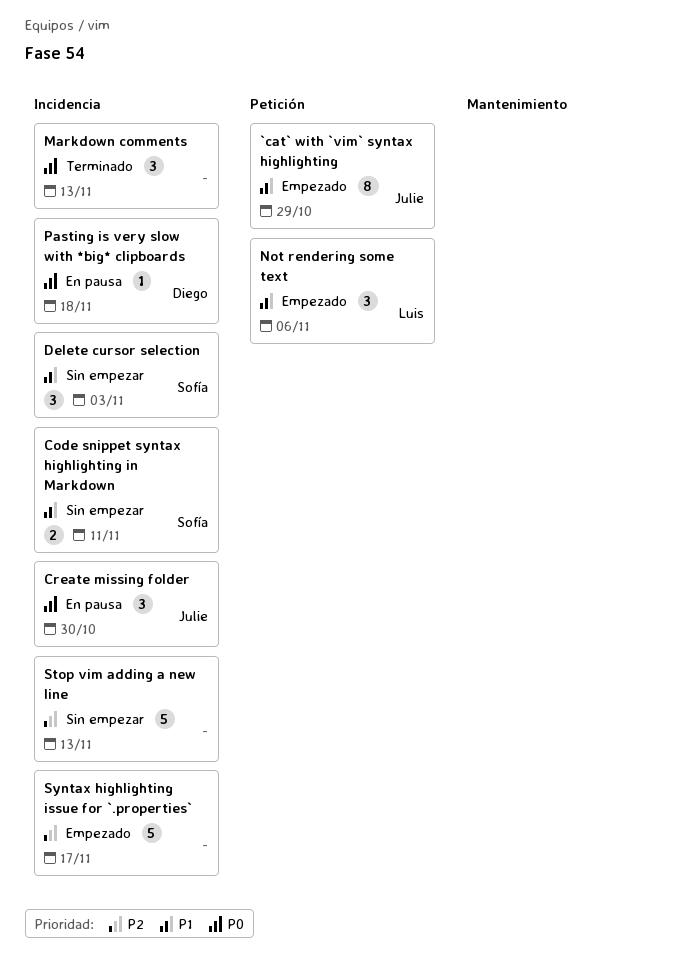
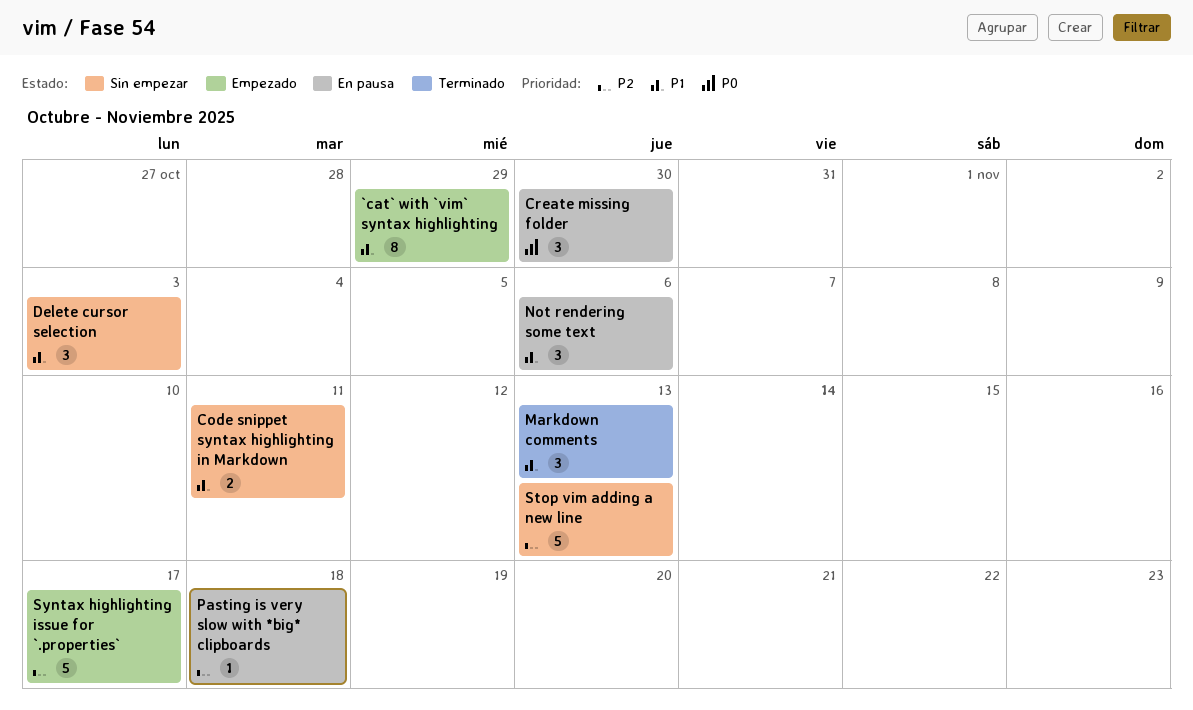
Markdown comments, priority: P0 -> P1
Not rendering some text, status: Empezado -> En pausa
Pasting is very slow with *big* clipboards, priority: P0 -> P2

